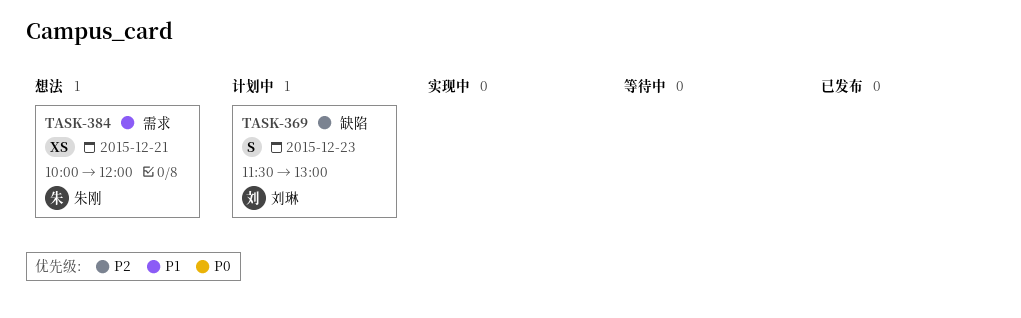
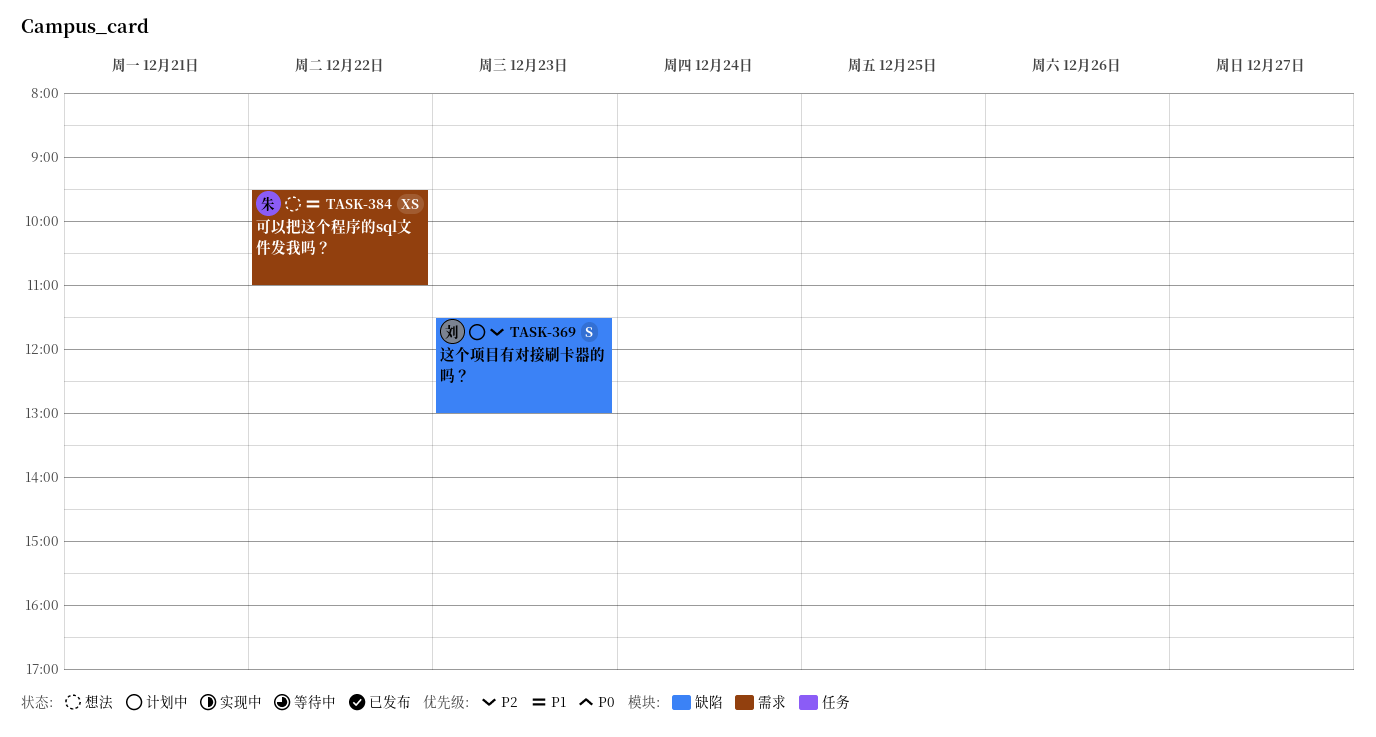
TASK-384, day: Dec 21 -> Dec 22
TASK-384, begins: 10:00 -> 09:30
TASK-384, ends: 12:00 -> 11:00

